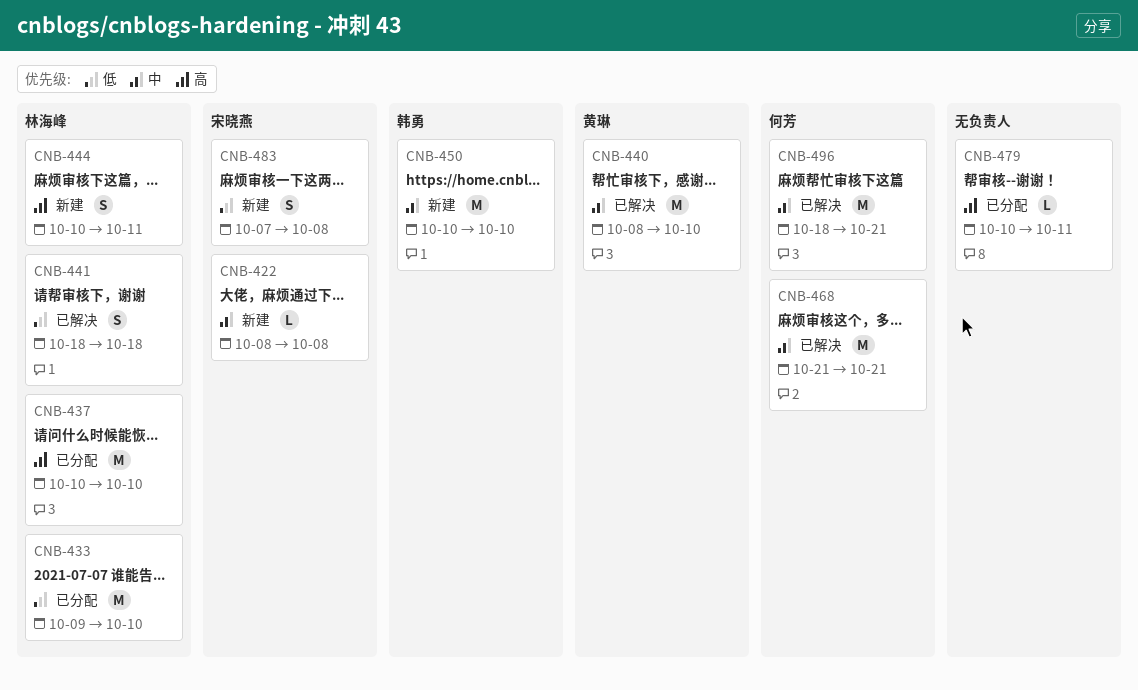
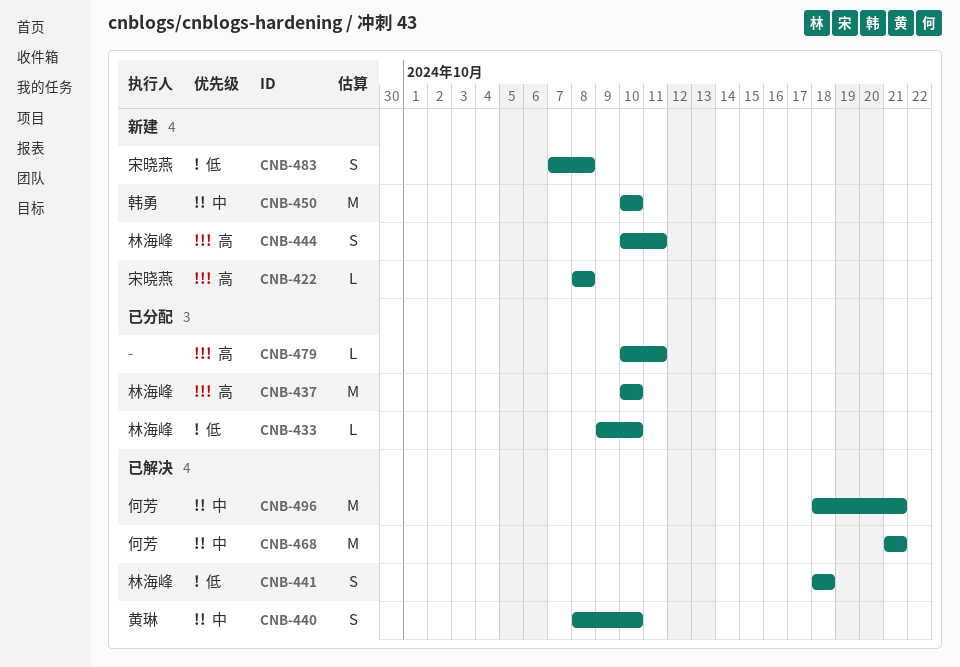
CNB-422, priority: 中 -> 高
CNB-433, estimate: M -> L
CNB-440, estimate: M -> S

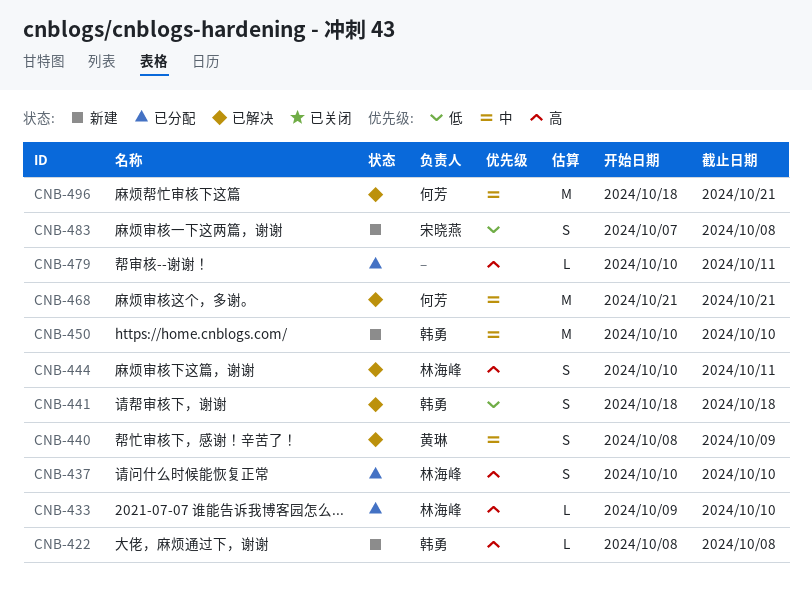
CNB-422, owner: 宋晓燕 -> 韩勇
CNB-433, priority: 低 -> 高
CNB-437, estimate: M -> S
CNB-440, due: Oct 10 -> Oct 9
CNB-441, owner: 林海峰 -> 韩勇
CNB-444, status: 新建 -> 已解决

